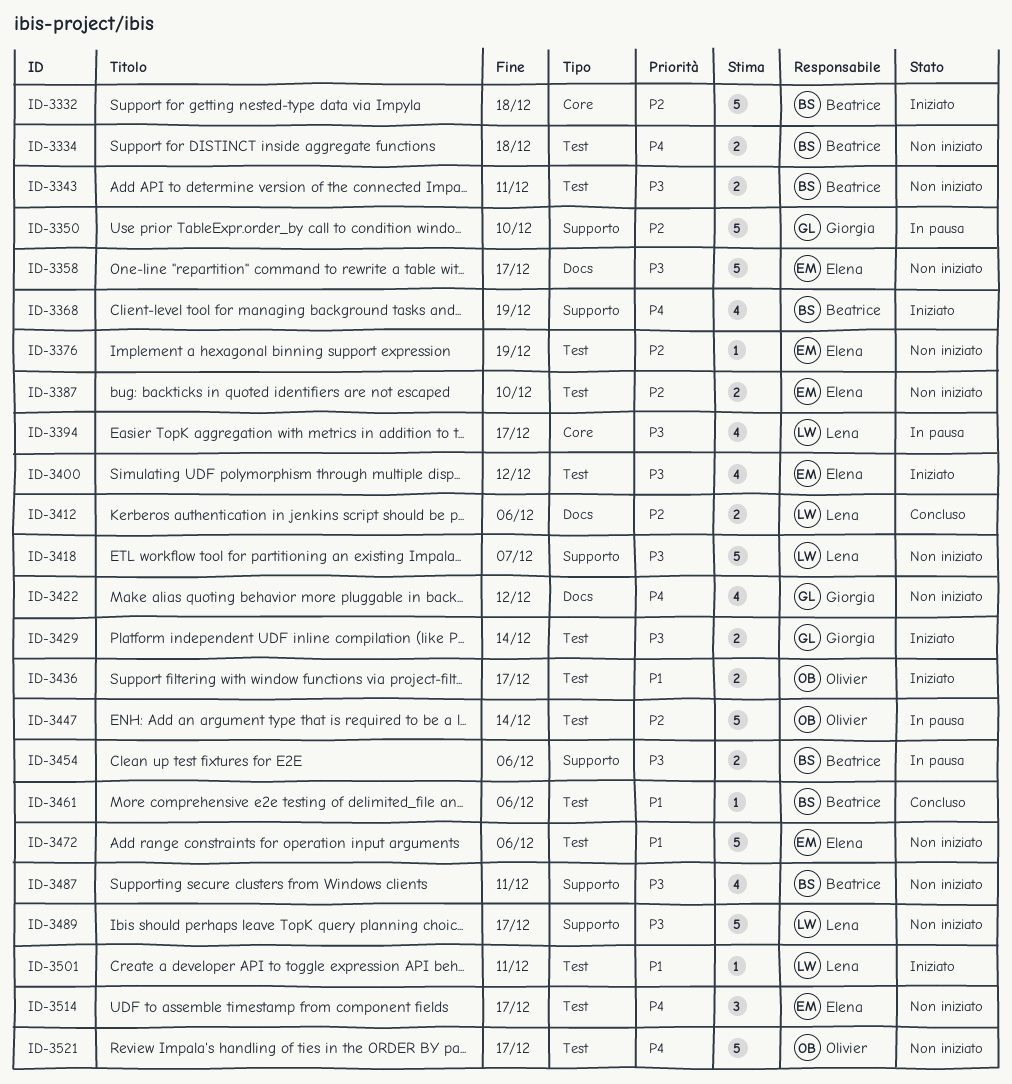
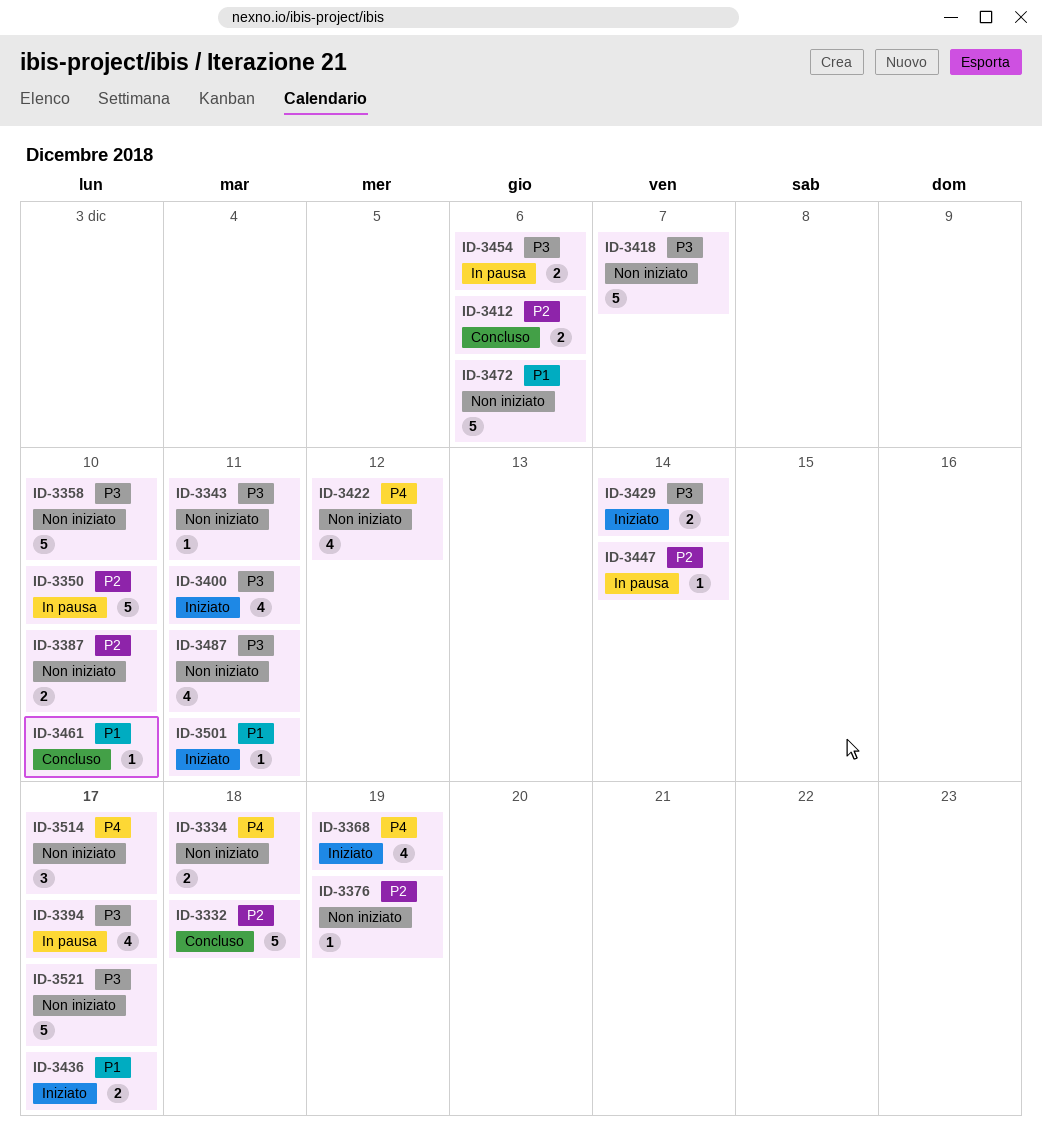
ID-3332, status: Iniziato -> Concluso
ID-3343, estimate: 2 -> 1
ID-3358, due: Dec 17 -> Dec 10
ID-3400, due: Dec 12 -> Dec 11
ID-3447, estimate: 5 -> 1
ID-3461, due: Dec 6 -> Dec 10
ID-3489: present -> none
ID-3521, priority: P4 -> P3

